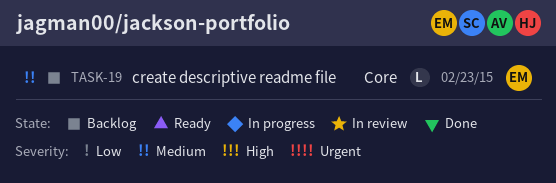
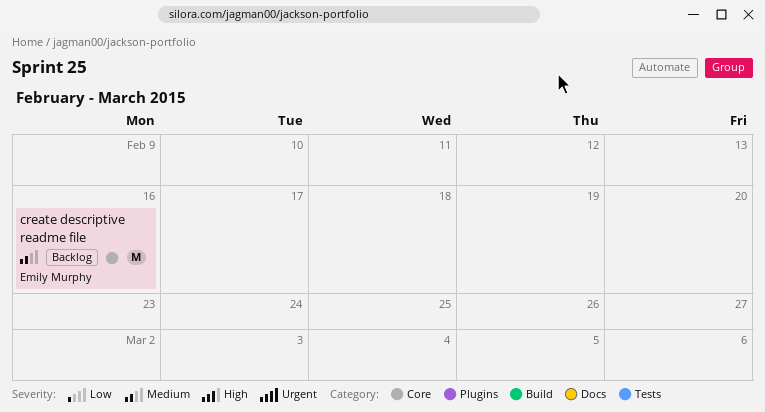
create descriptive readme file, estimate: L -> M
create descriptive readme file, due: Feb 23 -> Feb 16

